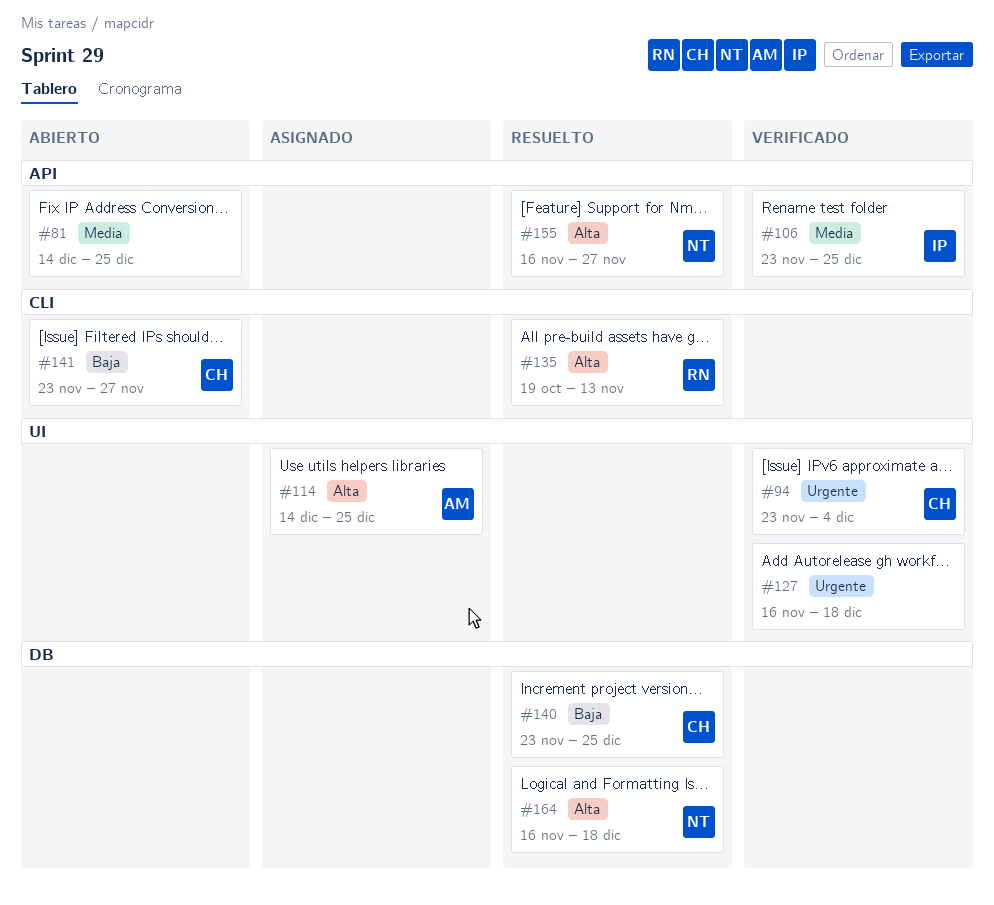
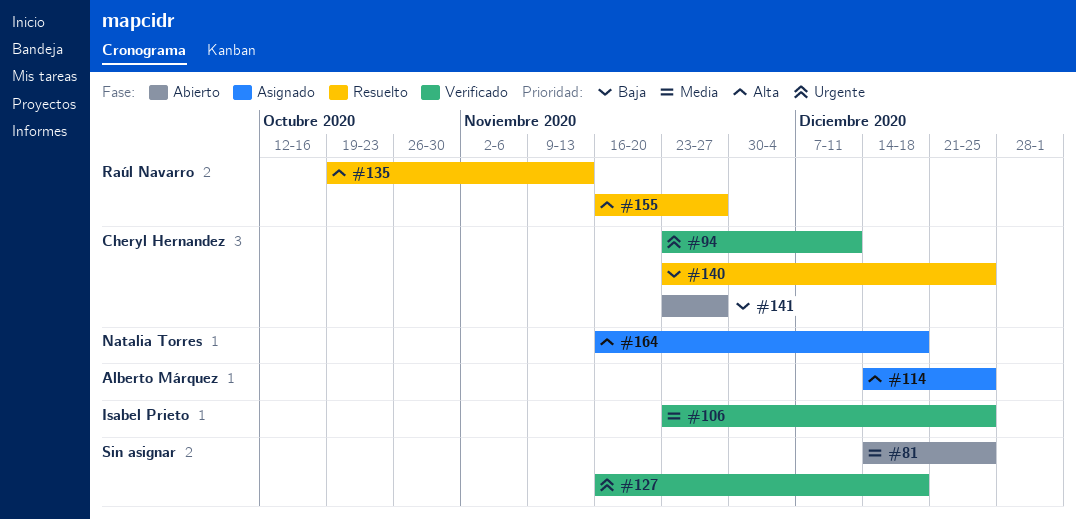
#94, due: Dec 4 -> Dec 11
#155, owner: Natalia Torres -> Raúl Navarro
#164, status: Resuelto -> Asignado

